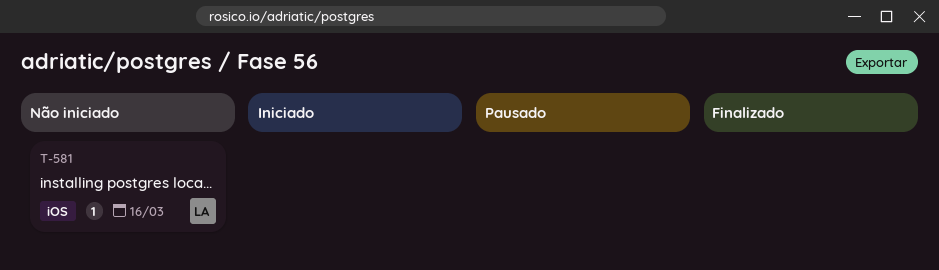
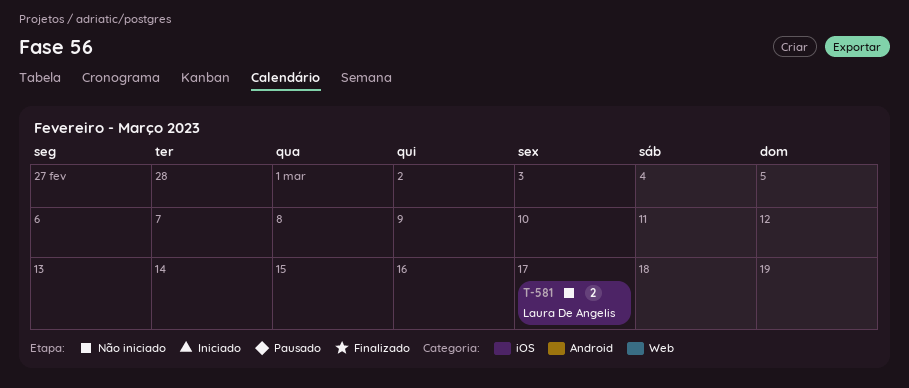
T-581, estimate: 1 -> 2
T-581, due: Mar 16 -> Mar 17

